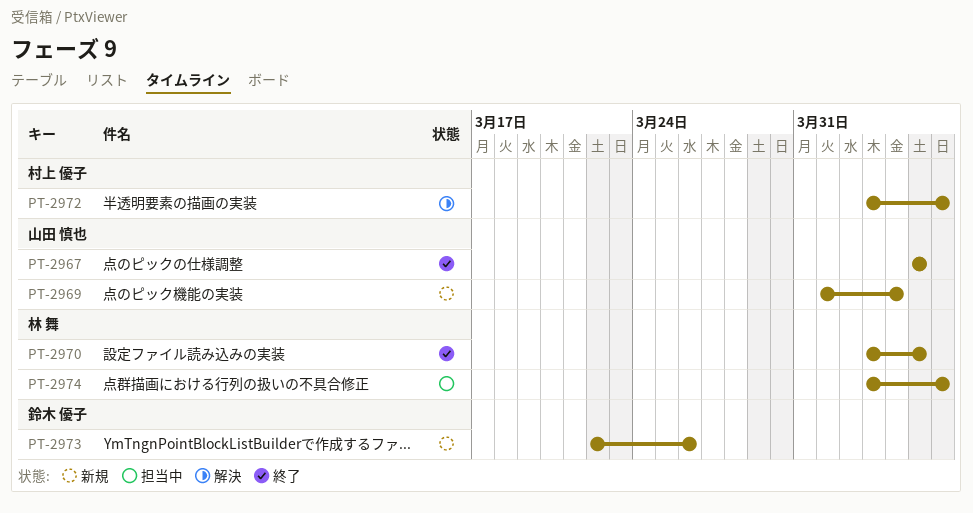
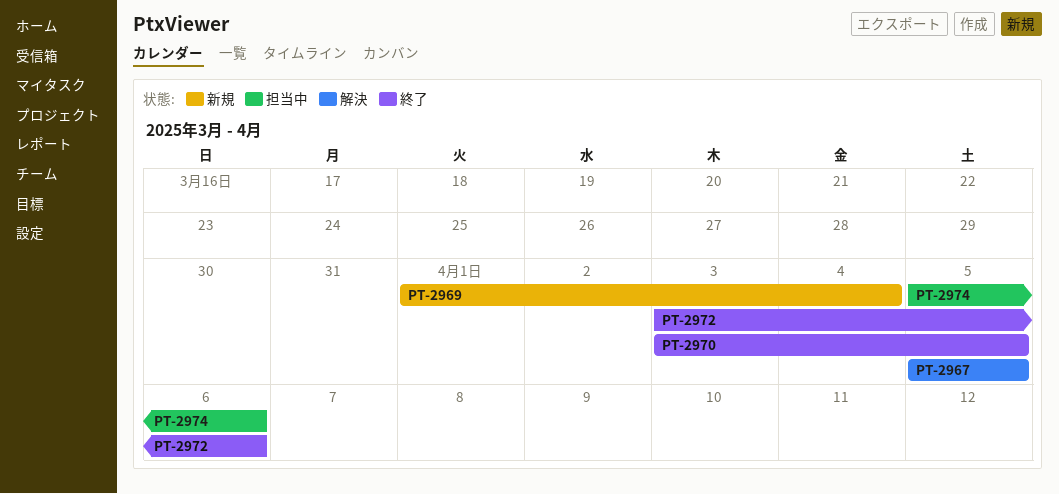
PT-2967, status: 終了 -> 解決
PT-2972, status: 解決 -> 終了
PT-2973: present -> none
PT-2974, start: Apr 3 -> Apr 5

